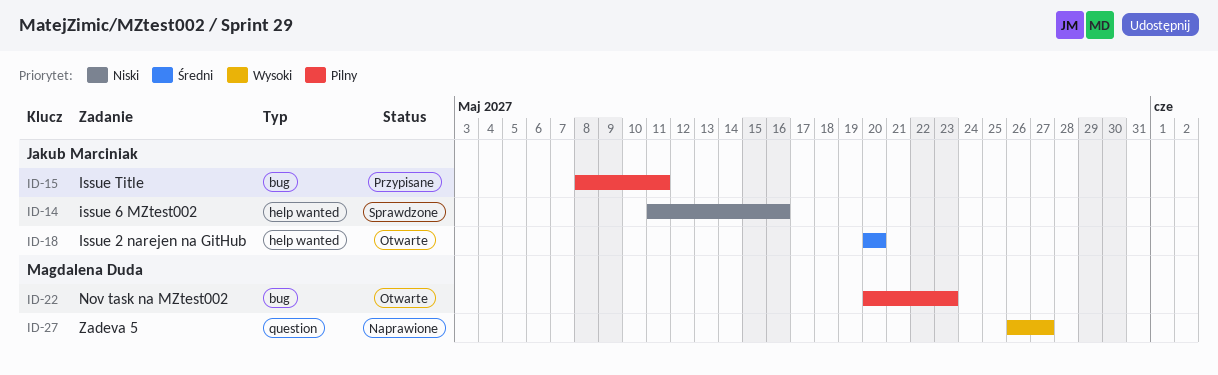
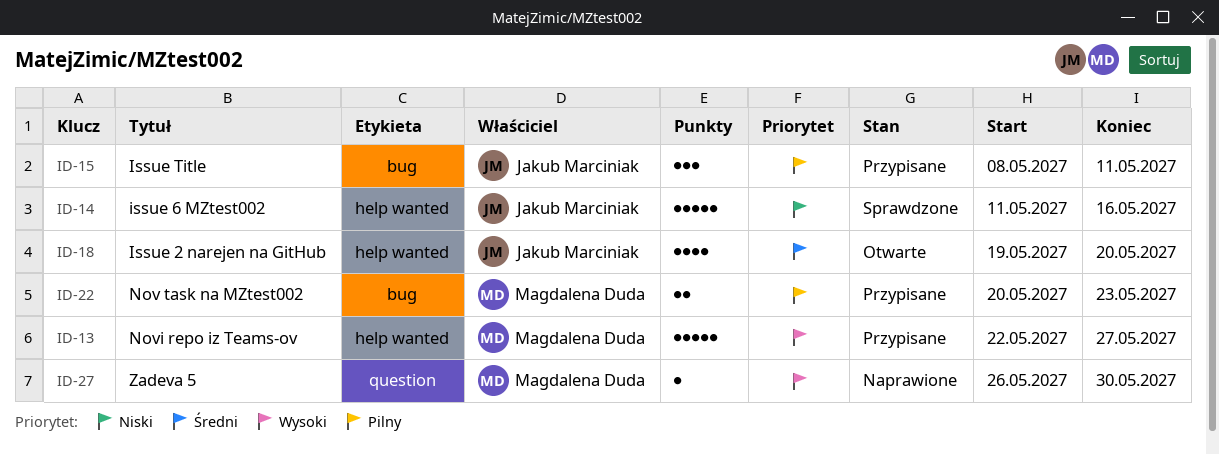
ID-13: none -> present
ID-18, start: May 20 -> May 19
ID-22, status: Otwarte -> Przypisane
ID-27, due: May 27 -> May 30

